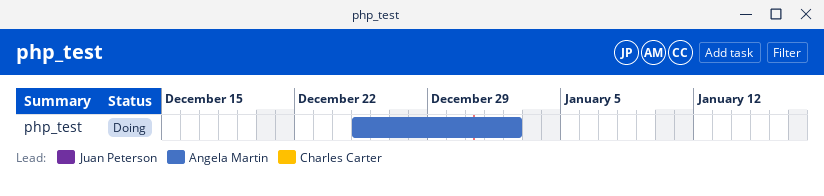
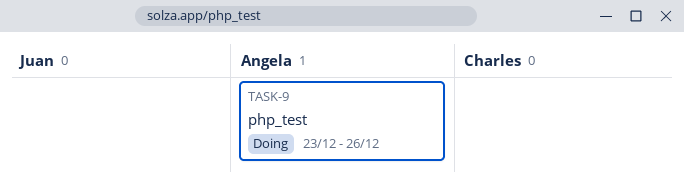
php_test, start: Dec 25 -> Dec 23
php_test, due: Jan 2 -> Dec 26

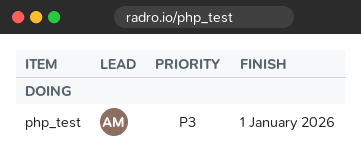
php_test, due: Dec 26 -> Jan 1

